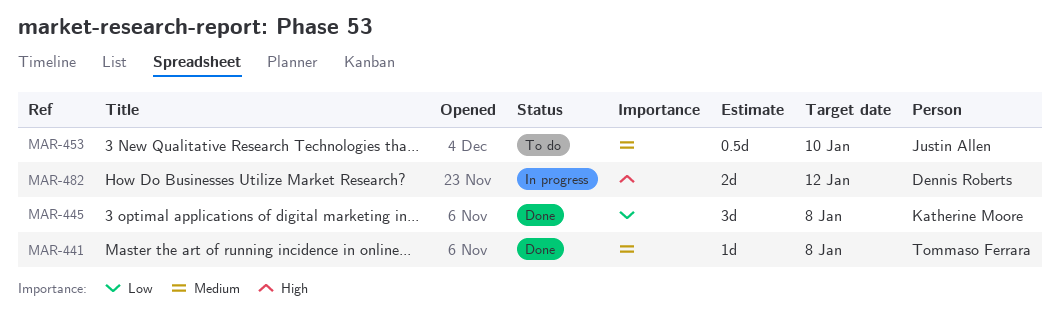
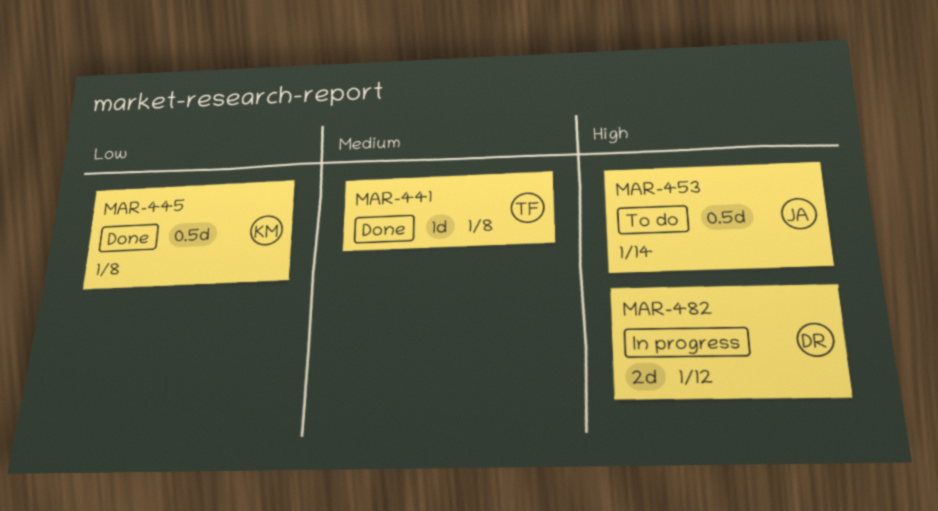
MAR-445, estimate: 3d -> 0.5d
MAR-453, priority: Medium -> High
MAR-453, due: Jan 10 -> Jan 14

